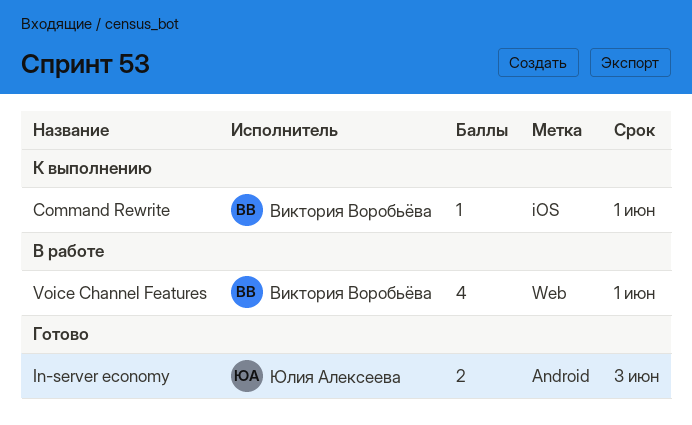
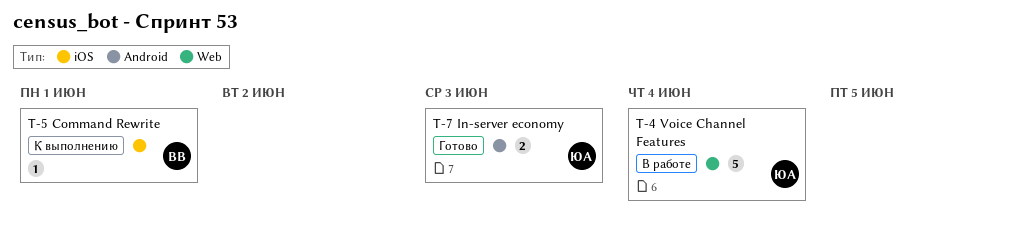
Voice Channel Features, owner: Виктория Воробьёва -> Юлия Алексеева
Voice Channel Features, estimate: 4 -> 5
Voice Channel Features, due: Jun 1 -> Jun 4

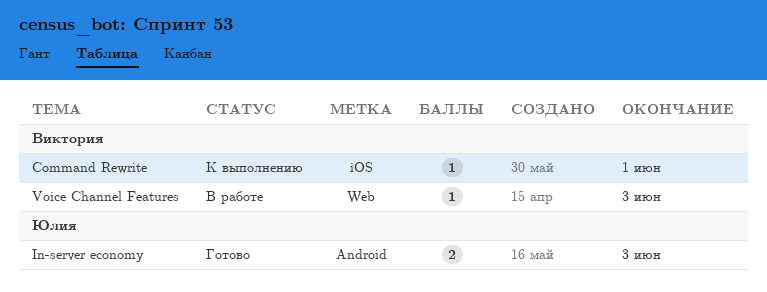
Voice Channel Features, owner: Юлия -> Виктория
Voice Channel Features, estimate: 5 -> 1
Voice Channel Features, due: Jun 4 -> Jun 3

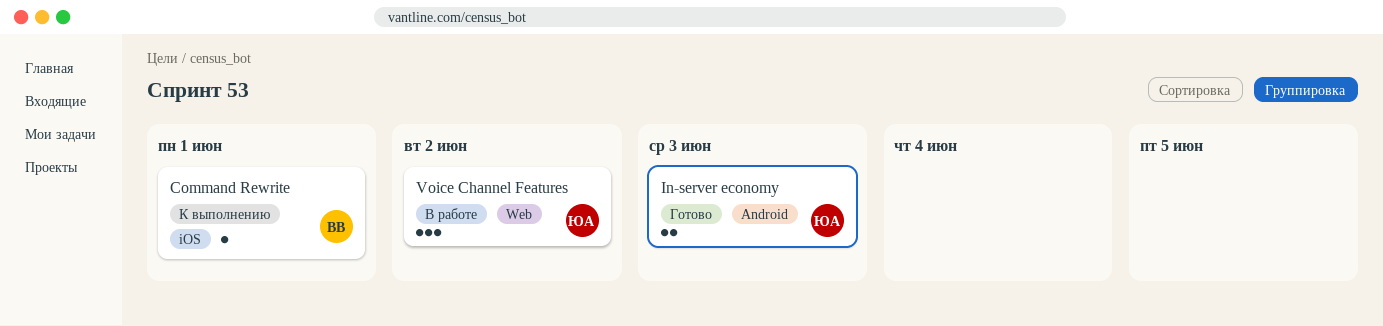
Voice Channel Features, owner: Виктория -> Юлия
Voice Channel Features, estimate: 1 -> 3
Voice Channel Features, due: Jun 3 -> Jun 2

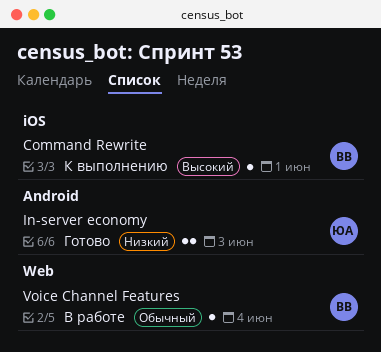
Voice Channel Features, owner: ЮА -> ВВ
Voice Channel Features, estimate: 3 -> 1
Voice Channel Features, due: Jun 2 -> Jun 4

